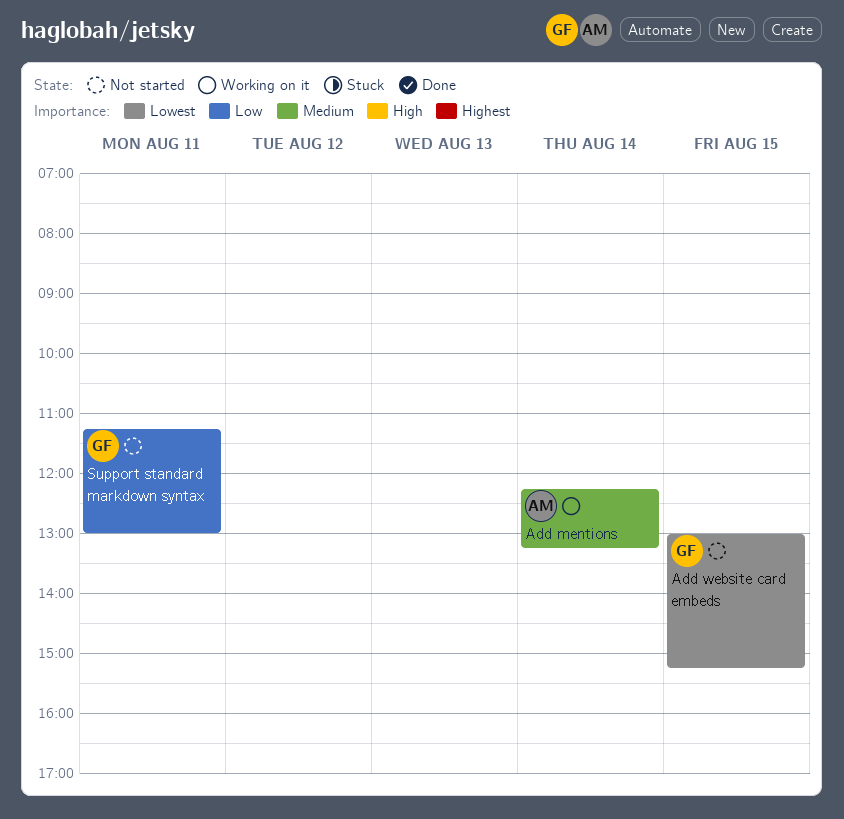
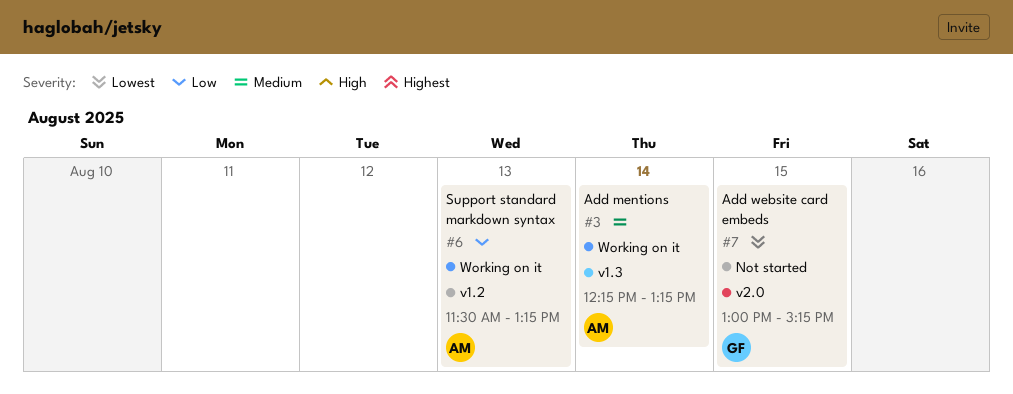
Support standard markdown syntax, status: Not started -> Working on it
Support standard markdown syntax, owner: GF -> AM
Support standard markdown syntax, day: Aug 11 -> Aug 13
Support standard markdown syntax, begins: 11:15 -> 11:30
Support standard markdown syntax, ends: 13:00 -> 13:15

